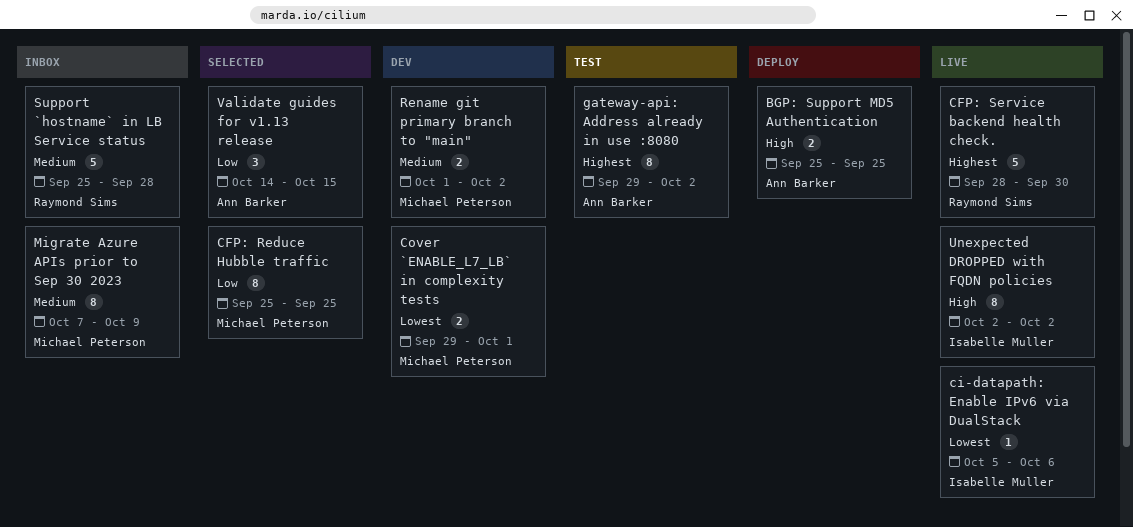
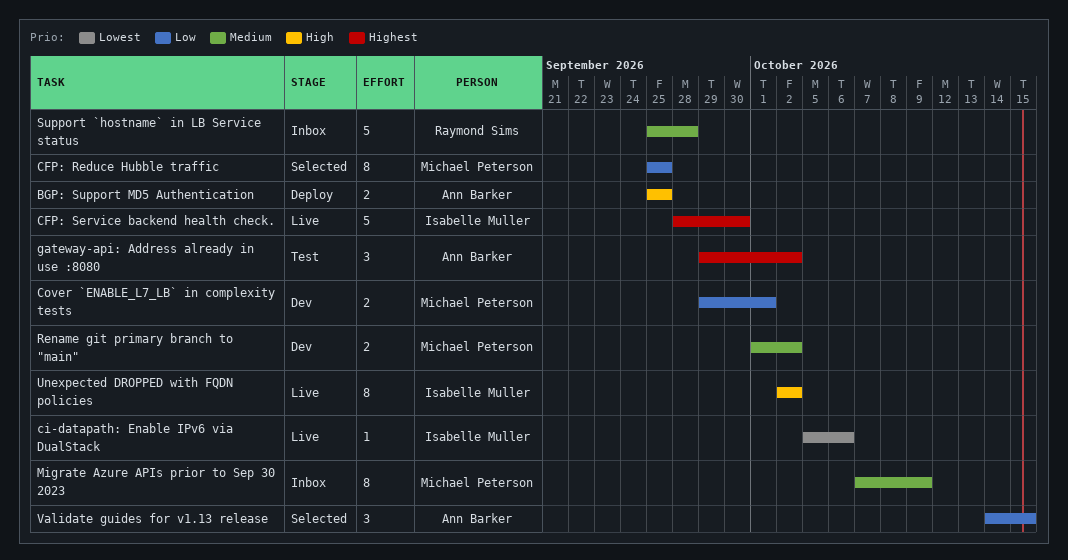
CFP: Service backend health check., owner: Raymond Sims -> Isabelle Muller
Cover `ENABLE_L7_LB` in complexity tests, priority: Lowest -> Low
gateway-api: Address already in use :8080, estimate: 8 -> 3

